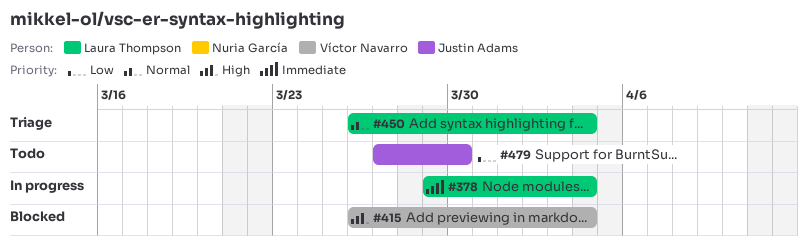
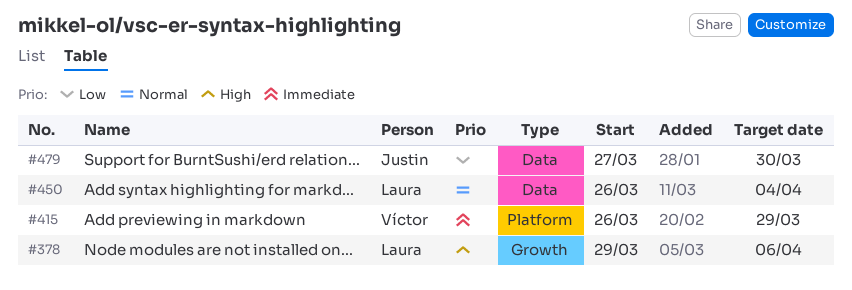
#378, priority: Immediate -> High
#378, due: Apr 4 -> Apr 6
#415, priority: High -> Immediate
#415, due: Apr 4 -> Mar 29

